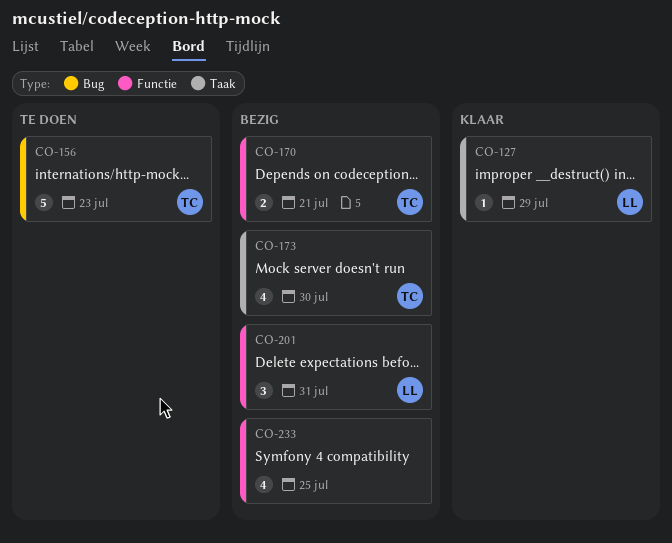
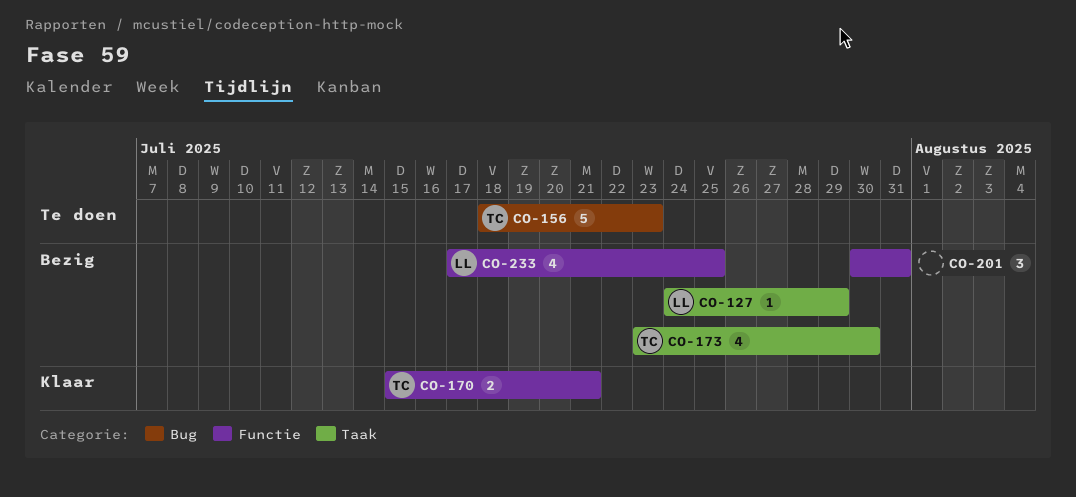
CO-127, status: Klaar -> Bezig
CO-170, status: Bezig -> Klaar
CO-201, owner: LL -> none
CO-233, owner: none -> LL

